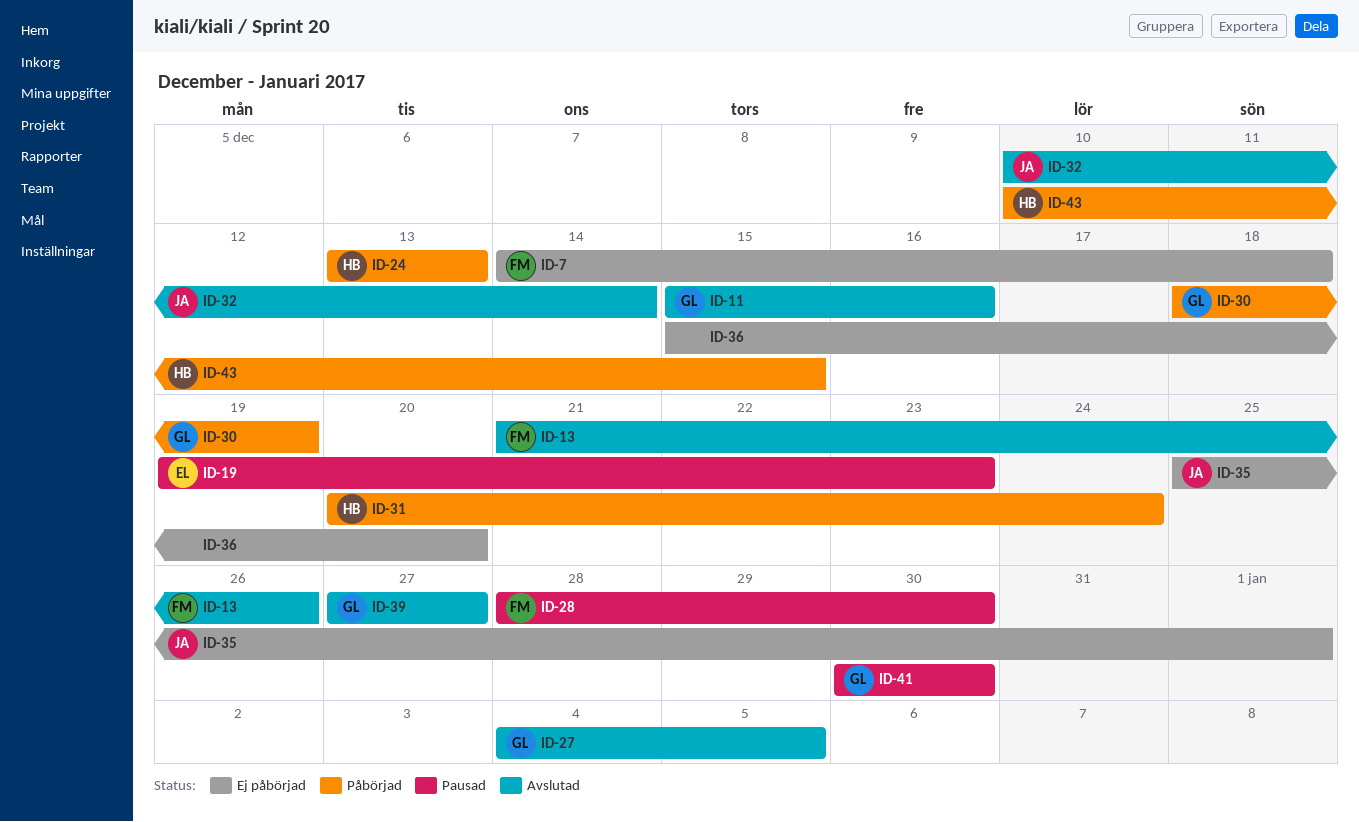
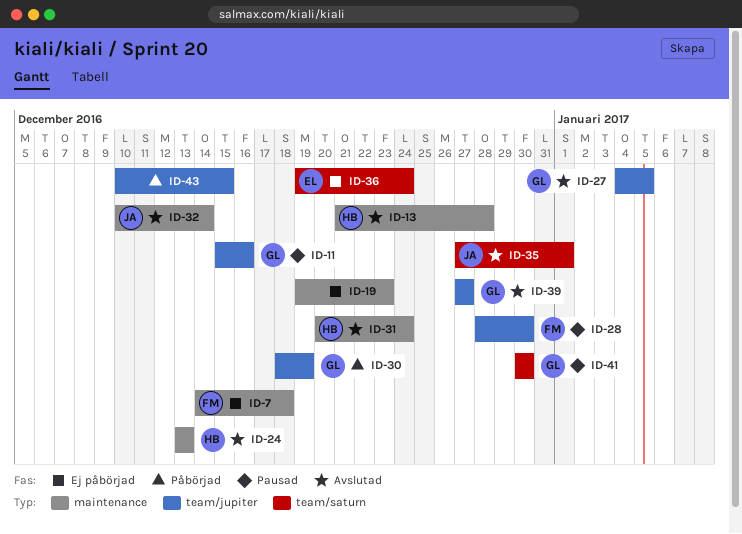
ID-11, status: Avslutad -> Pausad
ID-13, owner: FM -> HB
ID-13, due: Dec 26 -> Dec 28
ID-19, status: Pausad -> Ej påbörjad
ID-19, owner: EL -> none
ID-24, status: Påbörjad -> Avslutad
ID-31, status: Påbörjad -> Avslutad
ID-35, status: Ej påbörjad -> Avslutad
ID-35, start: Dec 25 -> Dec 27
ID-36, owner: none -> EL
ID-36, start: Dec 15 -> Dec 19
ID-36, due: Dec 20 -> Dec 24
ID-43, owner: HB -> none

